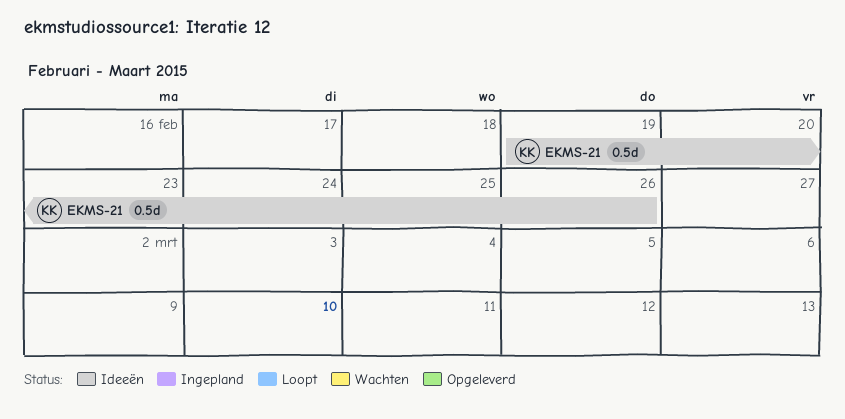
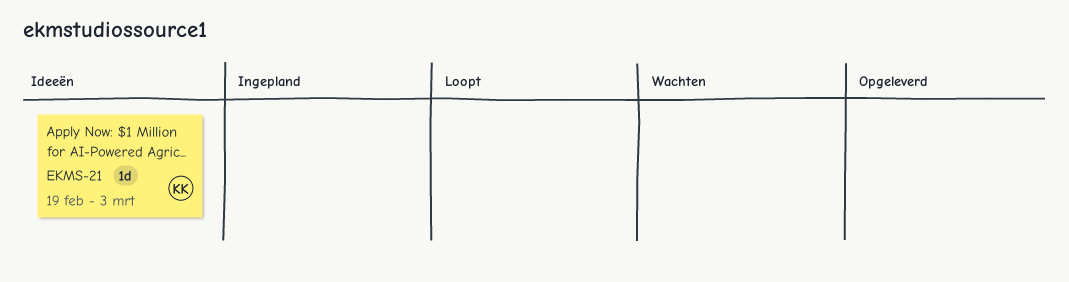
EKMS-21, estimate: 0.5d -> 1d
EKMS-21, due: Feb 26 -> Mar 3

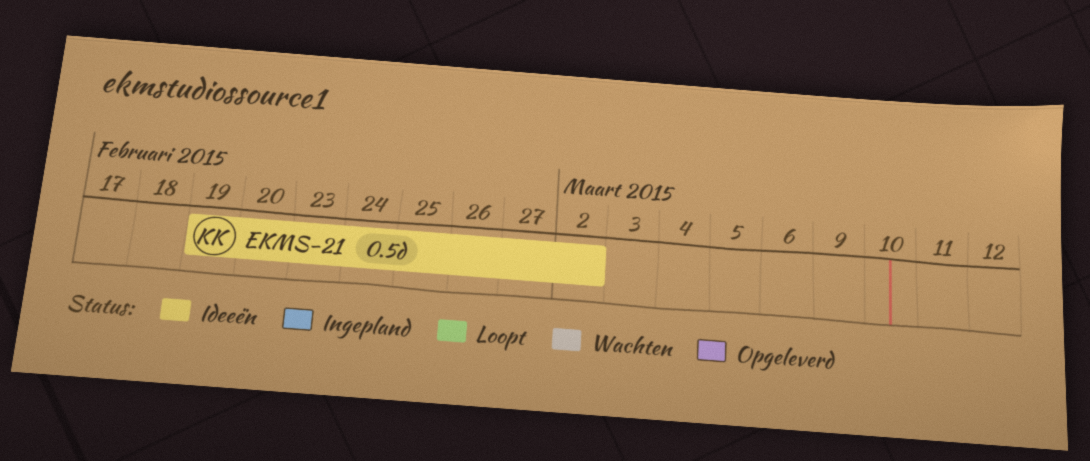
EKMS-21, estimate: 1d -> 0.5d
EKMS-21, due: Mar 3 -> Mar 2

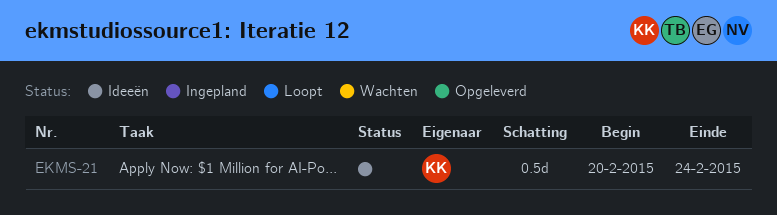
EKMS-21, start: Feb 19 -> Feb 20
EKMS-21, due: Mar 2 -> Feb 24

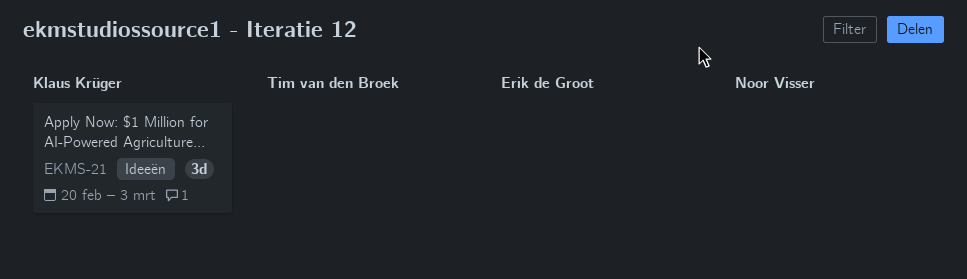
EKMS-21, estimate: 0.5d -> 3d
EKMS-21, due: Feb 24 -> Mar 3

